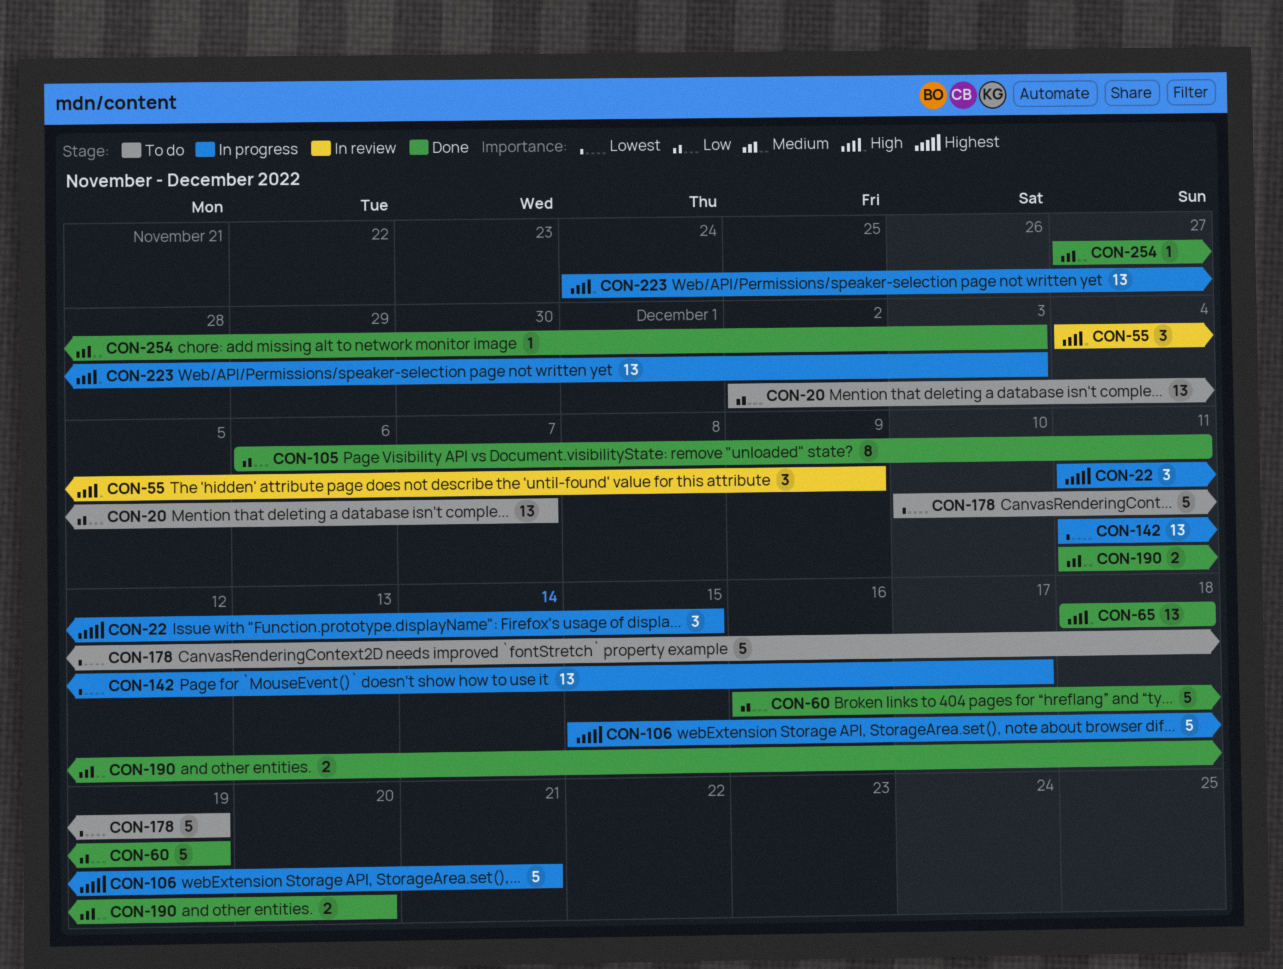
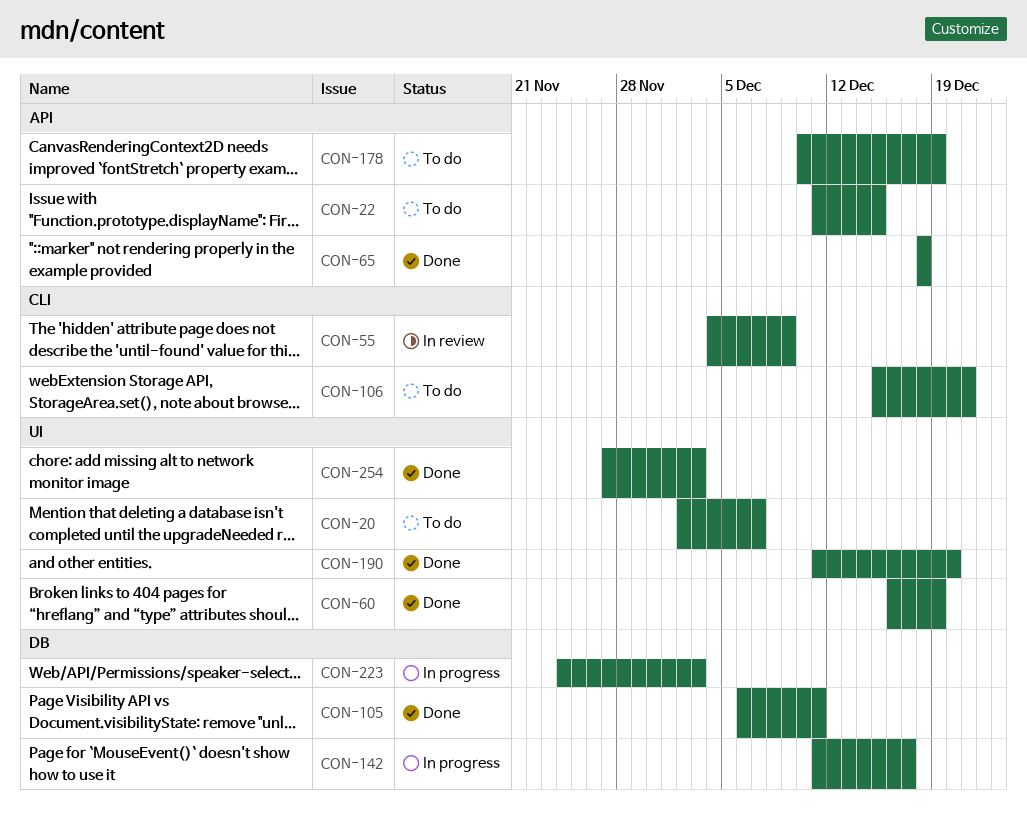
CON-22, status: In progress -> To do
CON-106, status: In progress -> To do

